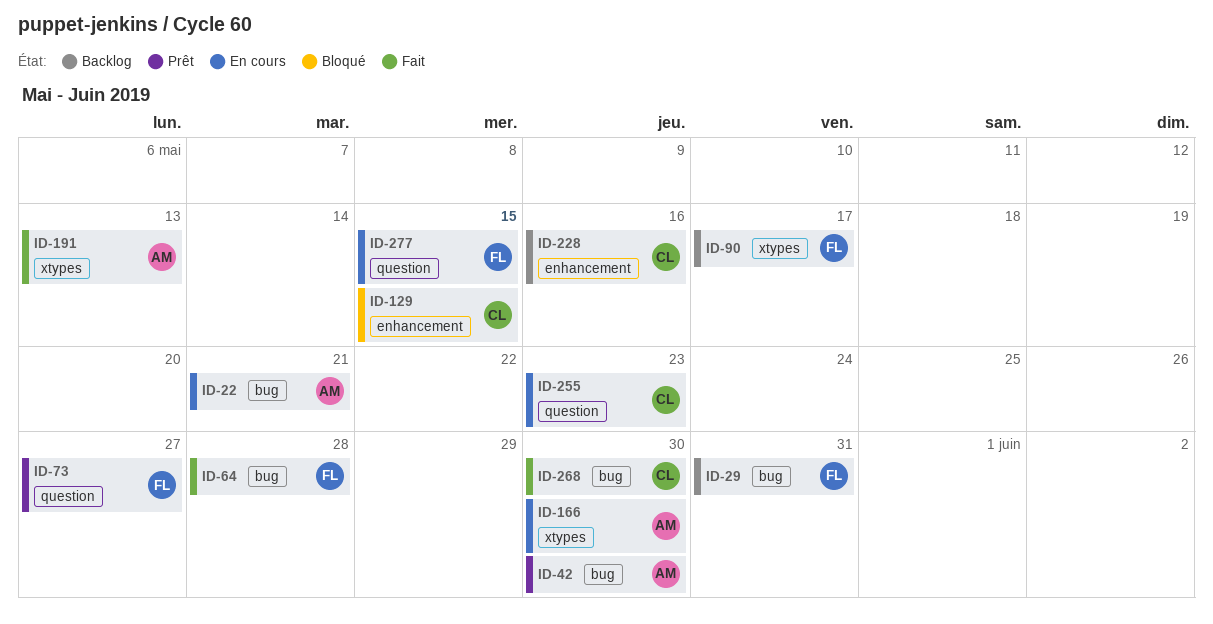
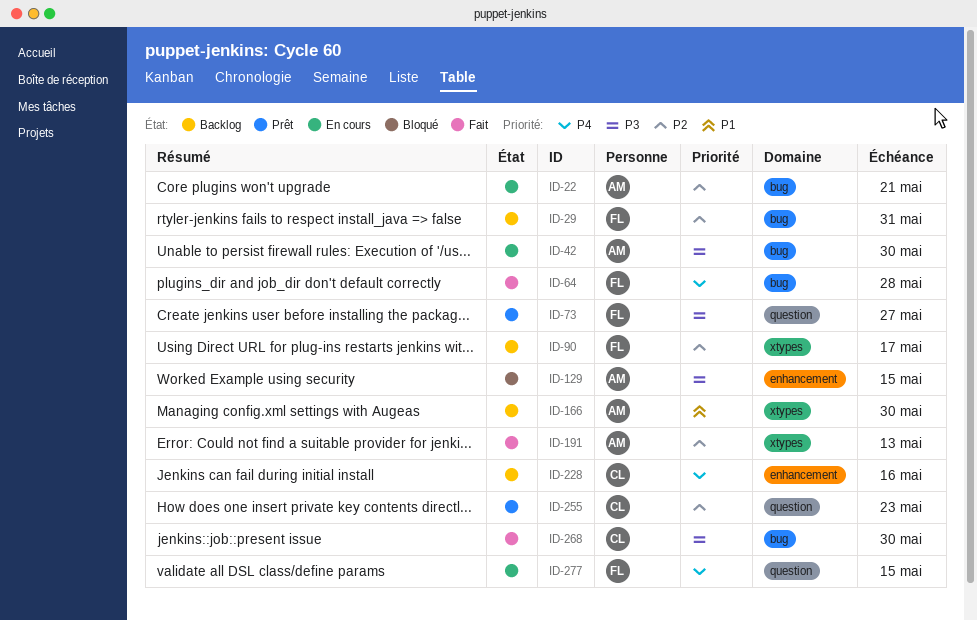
ID-42, status: Prêt -> En cours
ID-129, owner: CL -> AM
ID-166, status: En cours -> Backlog
ID-255, status: En cours -> Prêt

